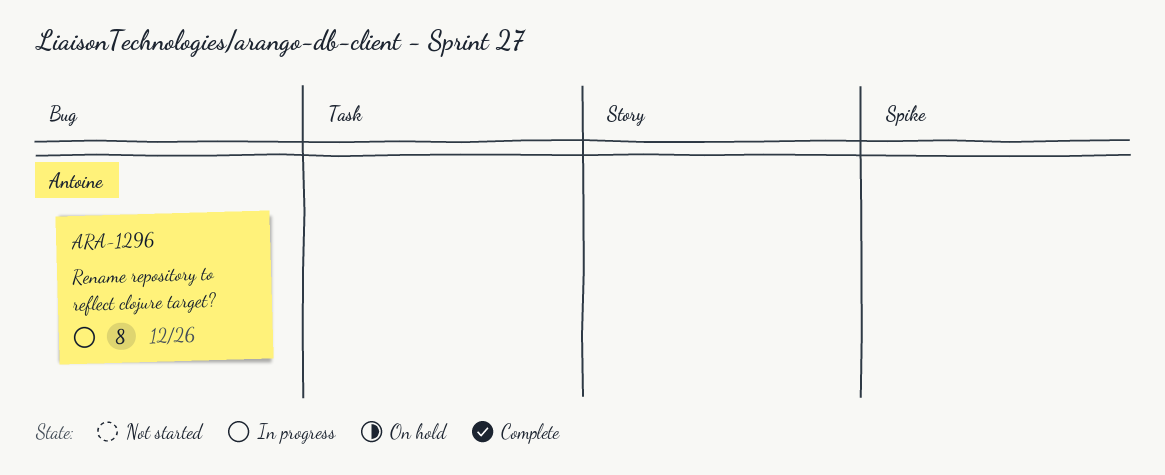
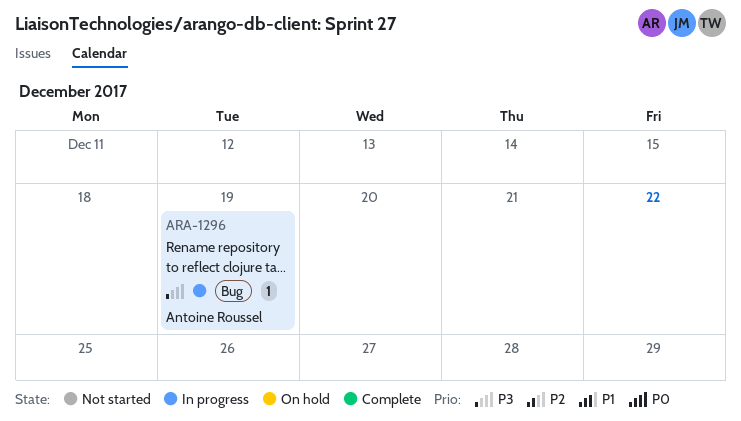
ARA-1296, estimate: 8 -> 1
ARA-1296, due: Dec 26 -> Dec 19

